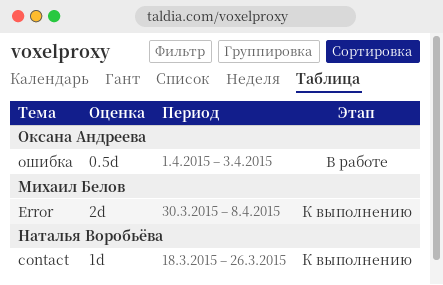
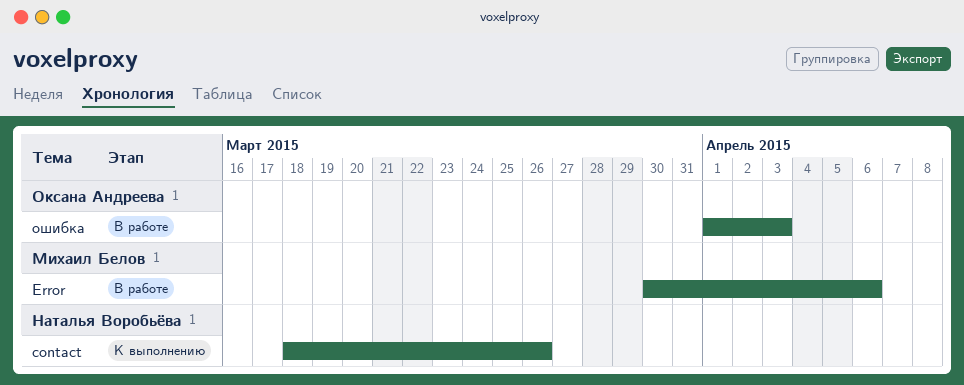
Error, status: К выполнению -> В работе
Error, due: Apr 8 -> Apr 6

